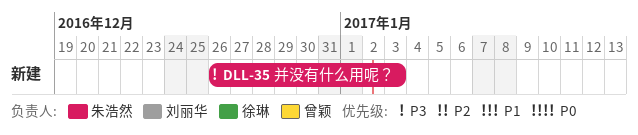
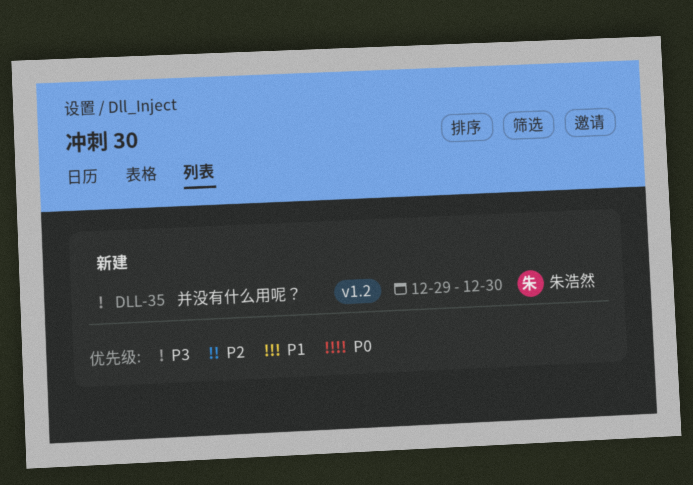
DLL-35, start: Dec 26 -> Dec 29
DLL-35, due: Jan 3 -> Dec 30

